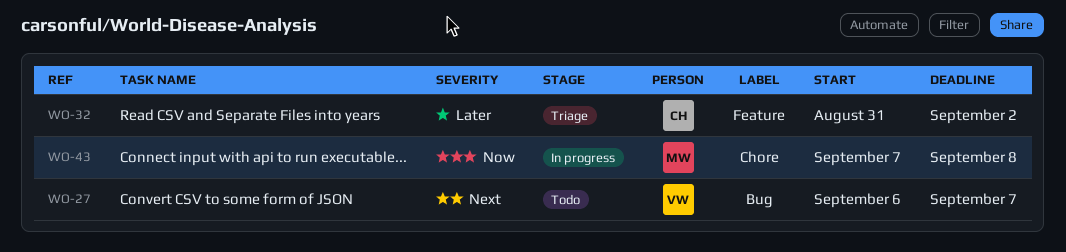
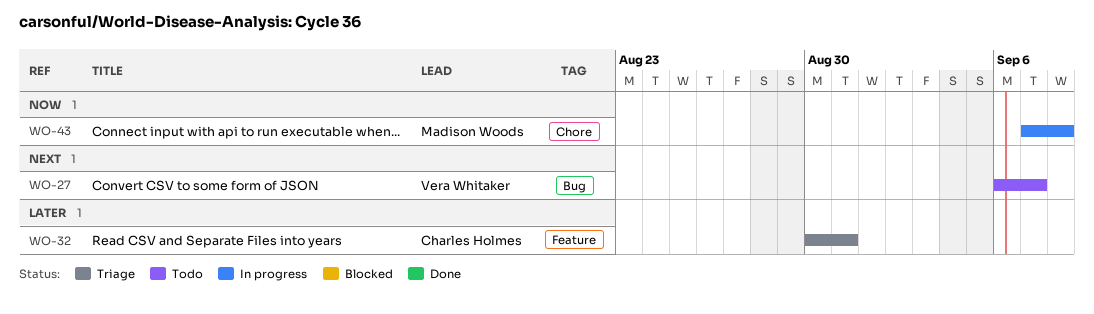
WO-32, start: Aug 31 -> Aug 30
WO-32, due: Sep 2 -> Aug 31

